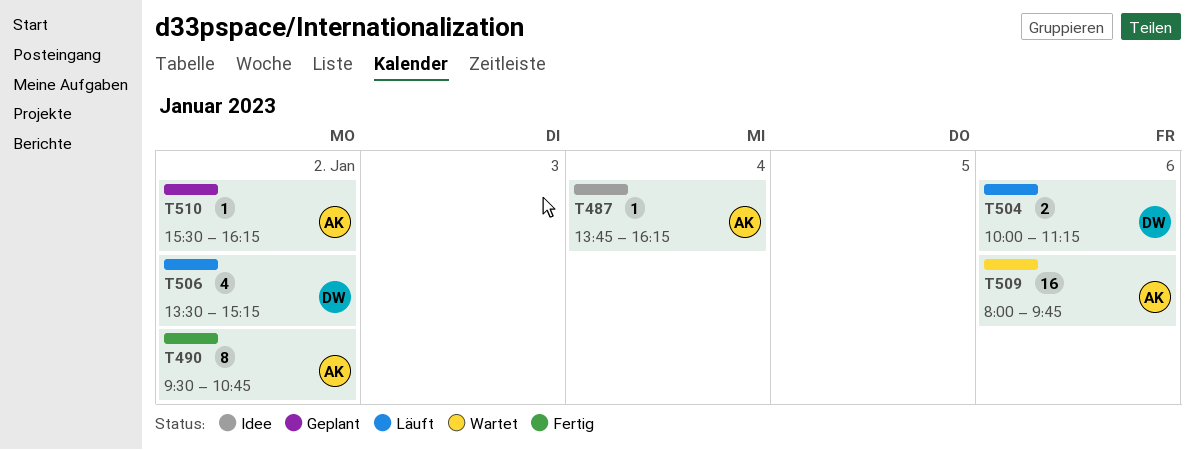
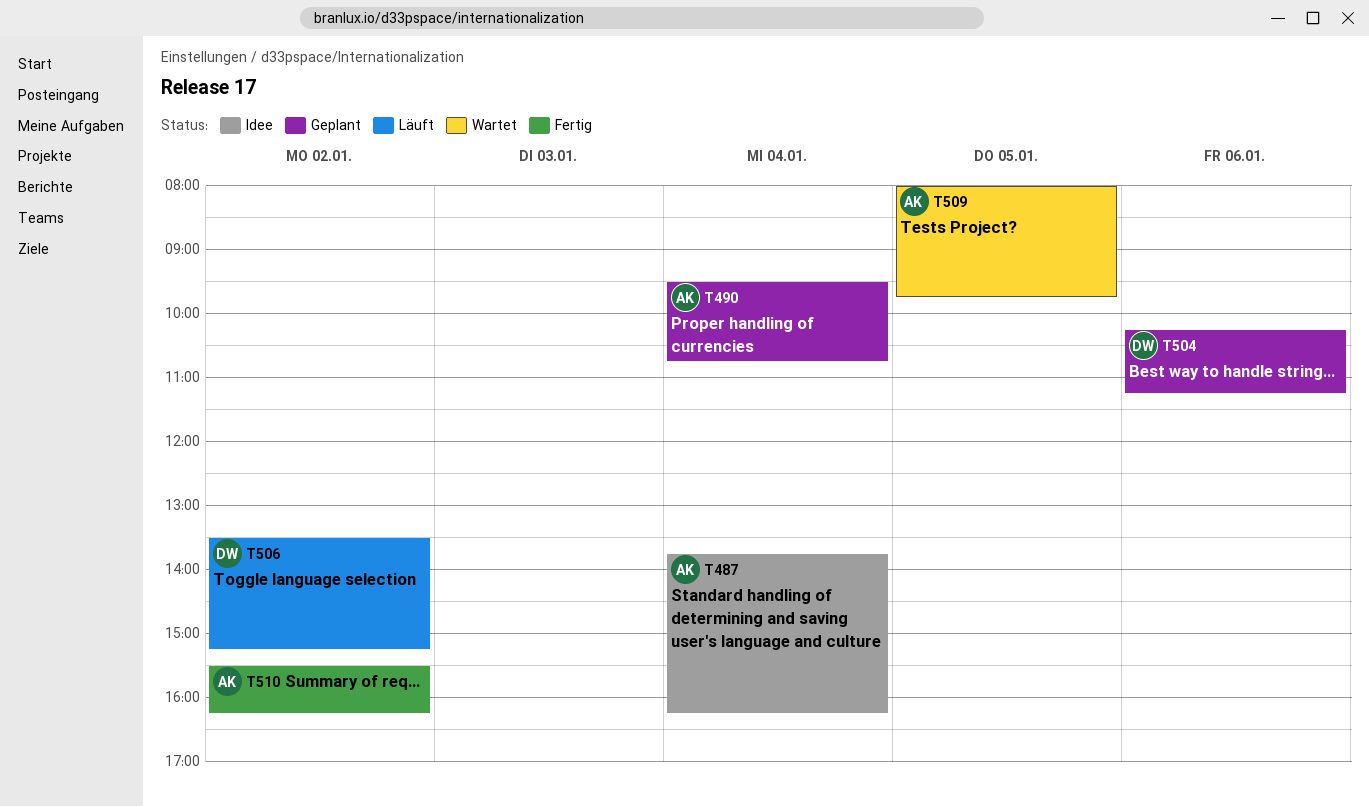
T490, status: Fertig -> Geplant
T490, day: Jan 2 -> Jan 4
T504, status: Läuft -> Geplant
T504, begins: 10:00 -> 10:15
T509, day: Jan 6 -> Jan 5
T510, status: Geplant -> Fertig

